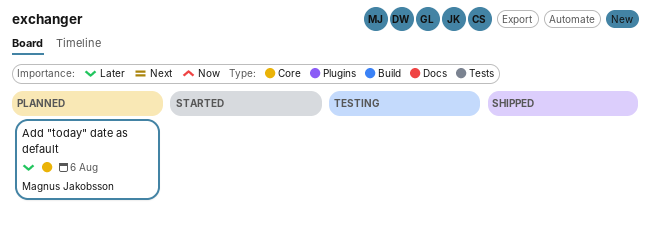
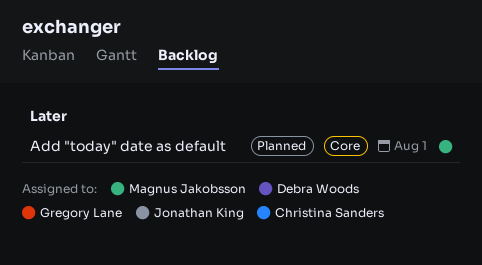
Add "today" date as default, due: Aug 6 -> Aug 1

